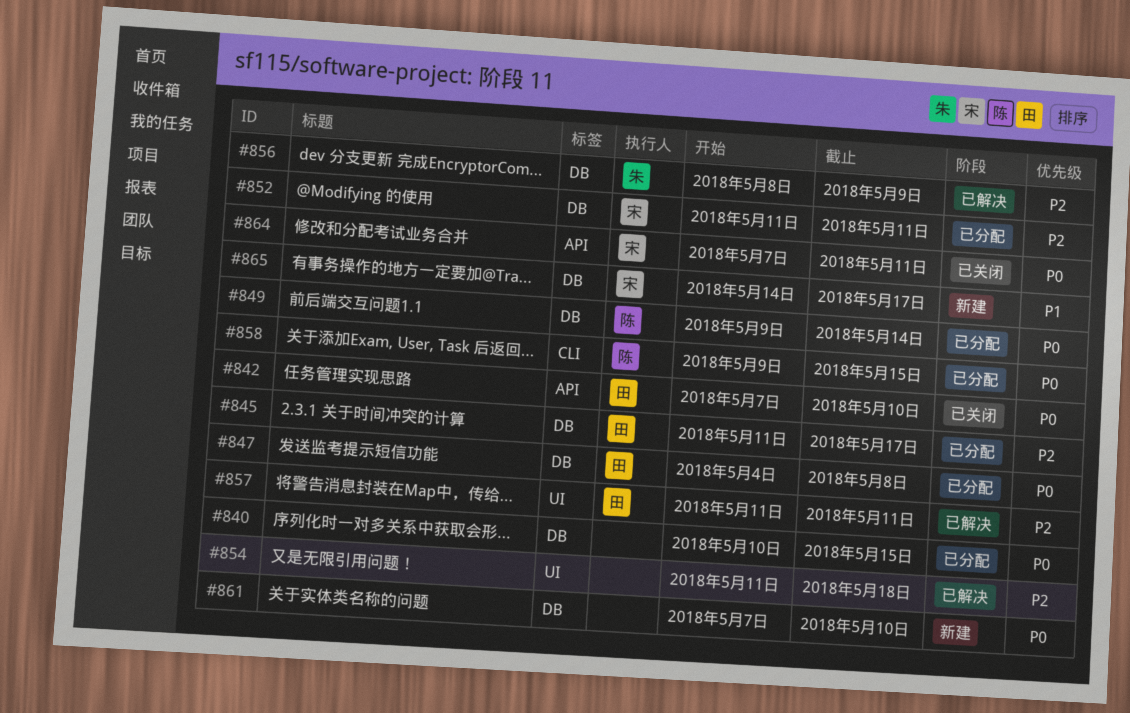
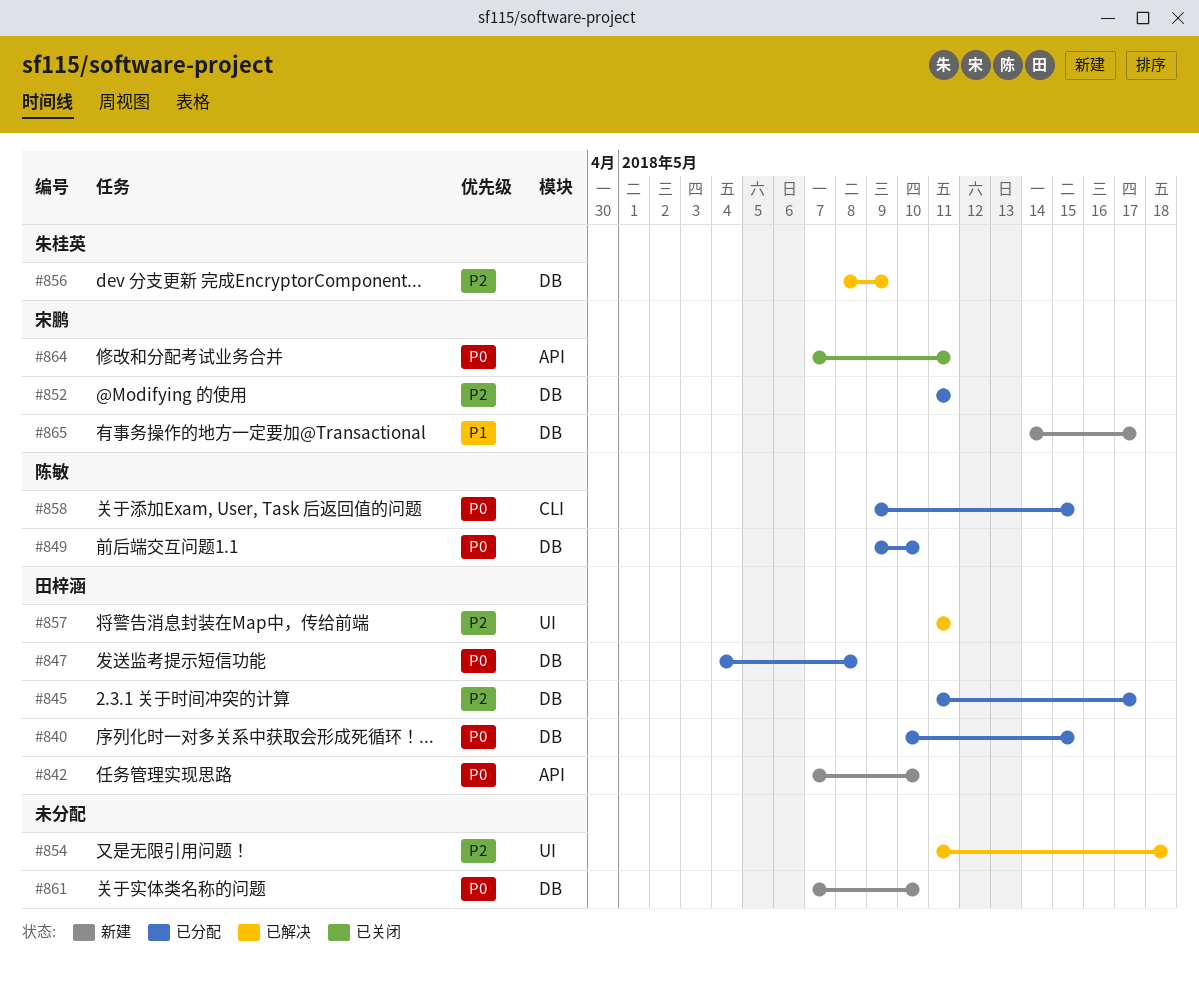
#840, owner: none -> 田梓涵
#842, status: 已关闭 -> 新建
#849, due: May 14 -> May 10

